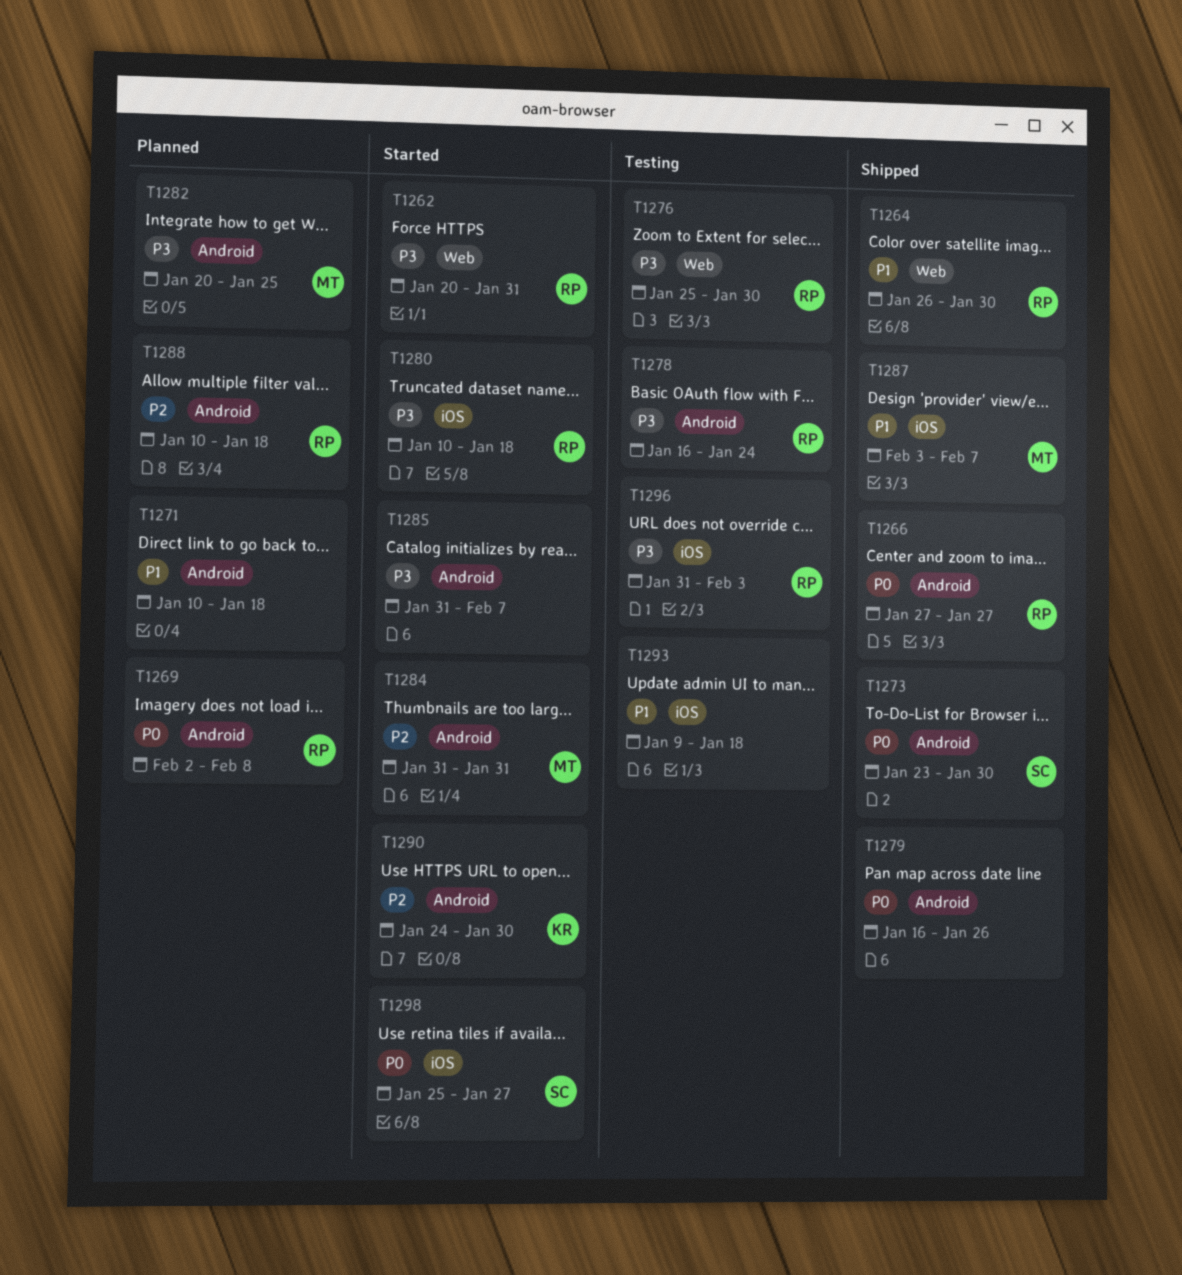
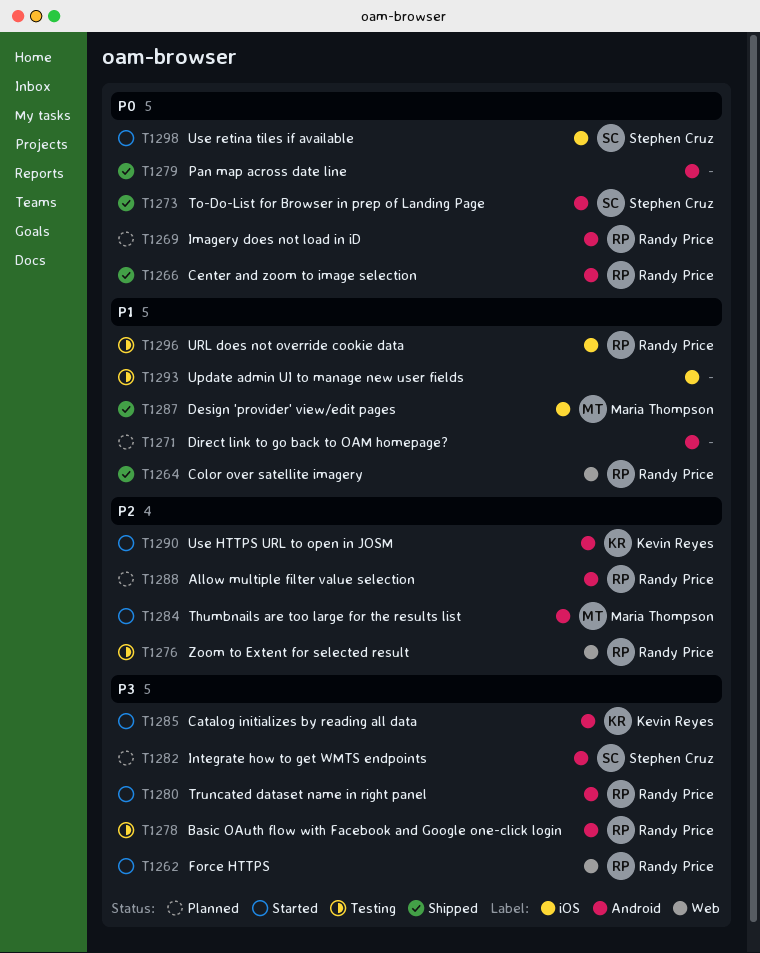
T1276, priority: P3 -> P2
T1280, label: iOS -> Android
T1282, owner: Maria Thompson -> Stephen Cruz
T1285, owner: none -> Kevin Reyes
T1296, priority: P3 -> P1

